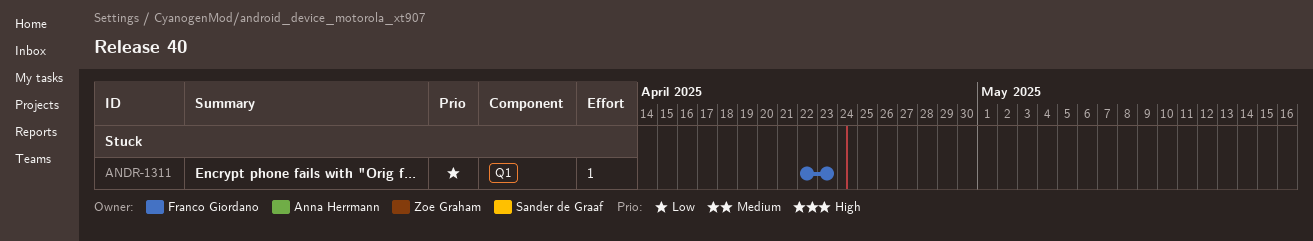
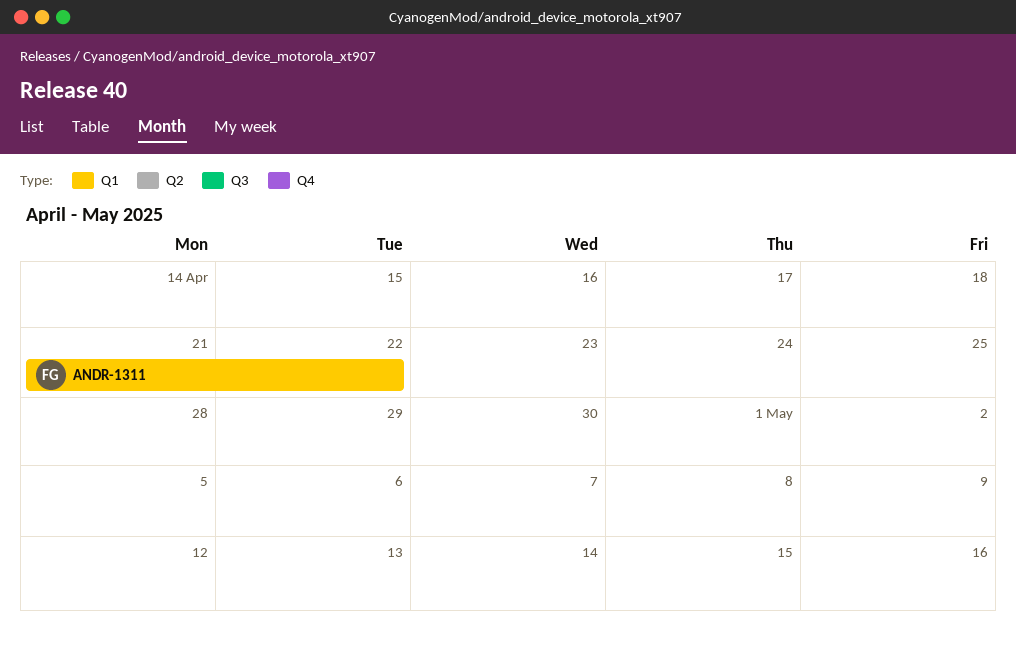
ANDR-1311, start: Apr 22 -> Apr 21
ANDR-1311, due: Apr 23 -> Apr 22

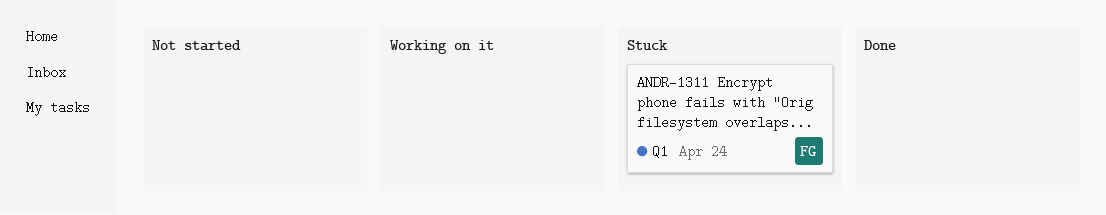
ANDR-1311, due: Apr 22 -> Apr 24

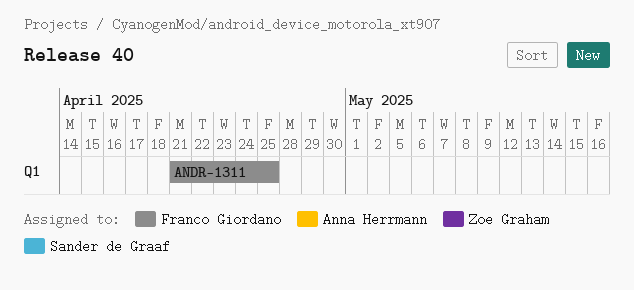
ANDR-1311, due: Apr 24 -> Apr 25

